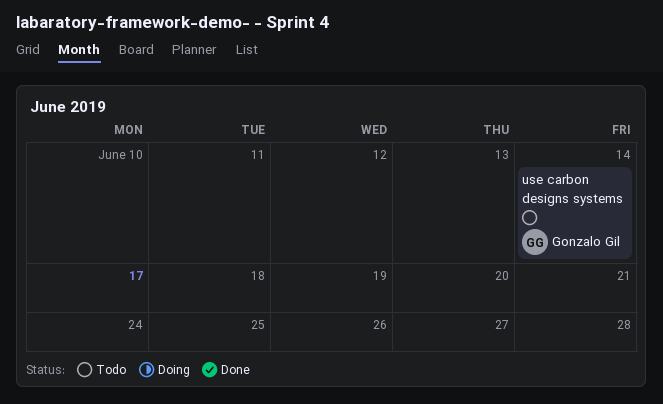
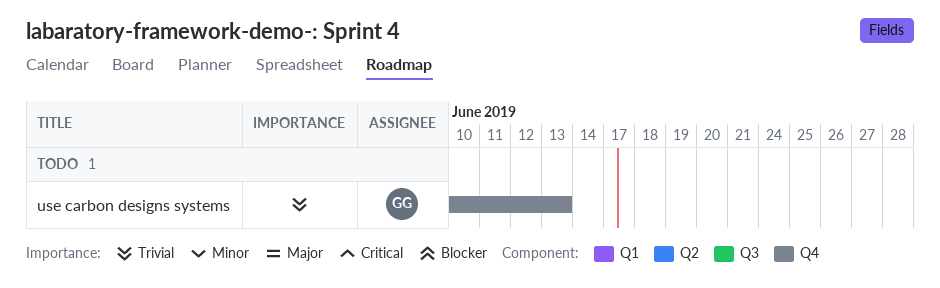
use carbon designs systems, due: Jun 14 -> Jun 13

